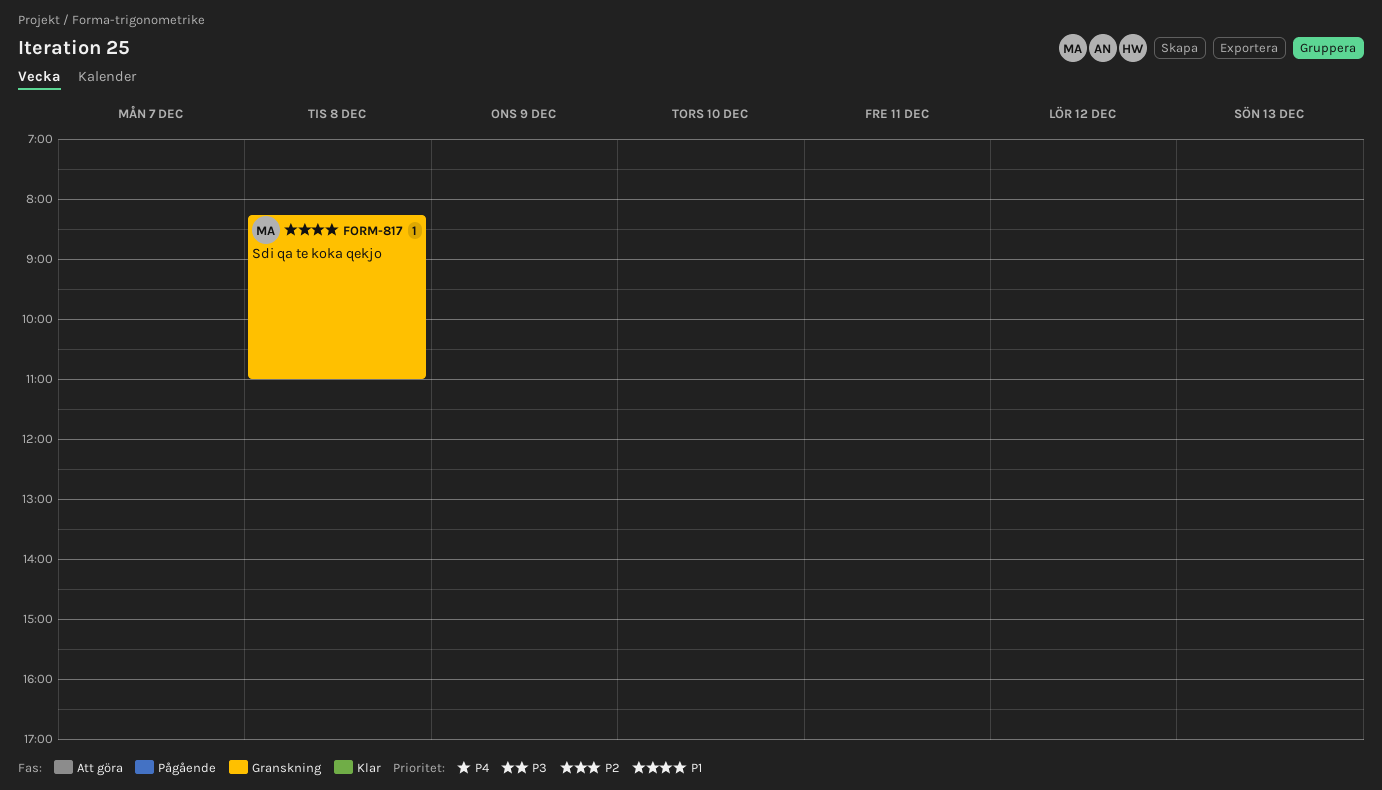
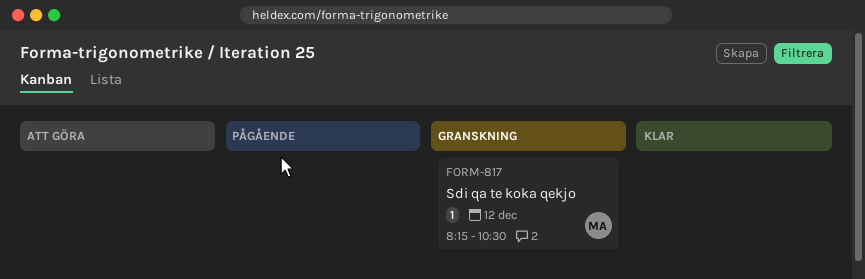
FORM-817, day: Dec 8 -> Dec 12
FORM-817, ends: 11:00 -> 10:30

